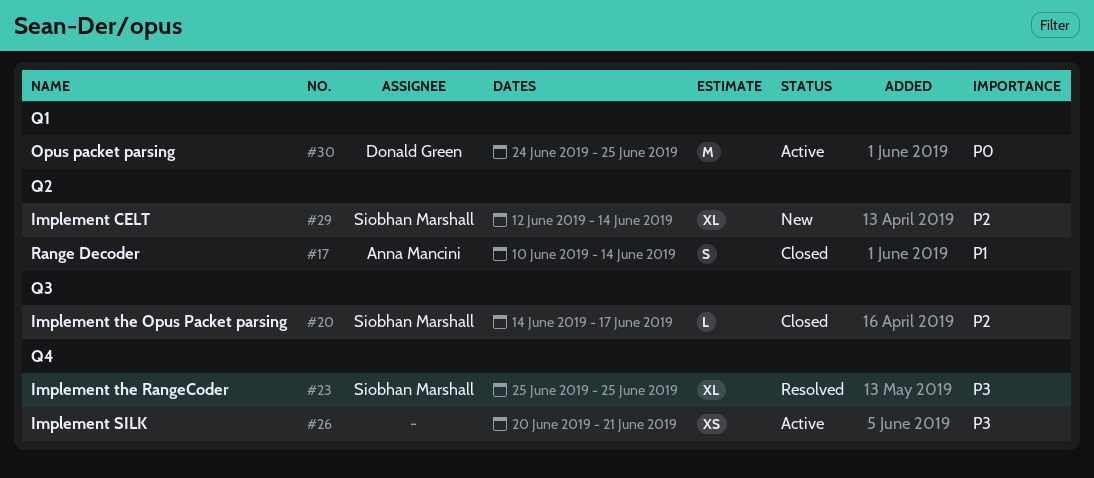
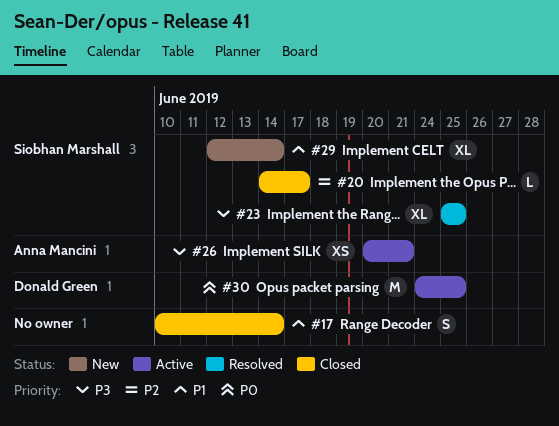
#17, owner: Anna Mancini -> none
#26, owner: none -> Anna Mancini
#29, priority: P2 -> P1

